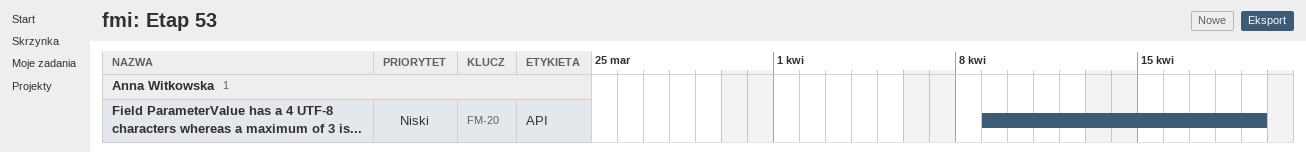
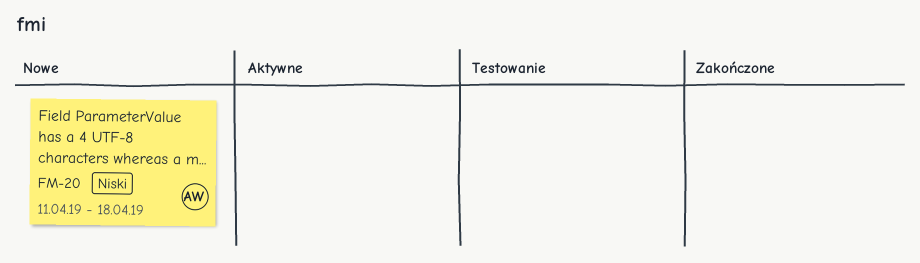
FM-20, start: Apr 9 -> Apr 11
FM-20, due: Apr 19 -> Apr 18

